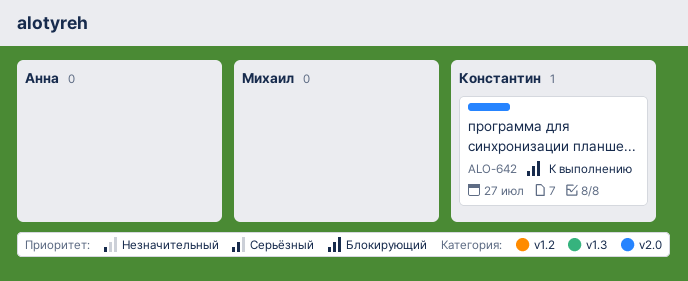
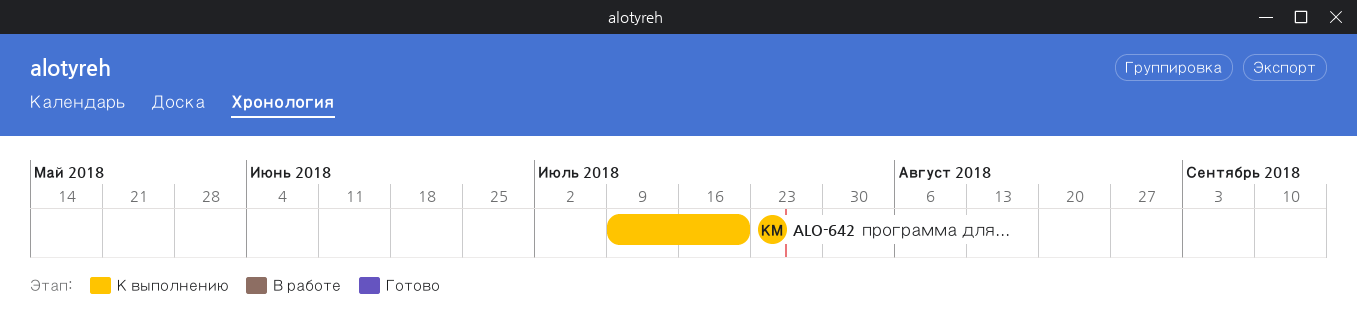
ALO-642, due: Jul 27 -> Jul 20

